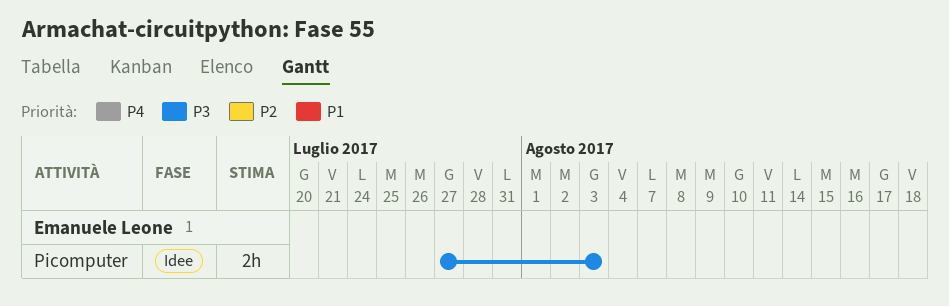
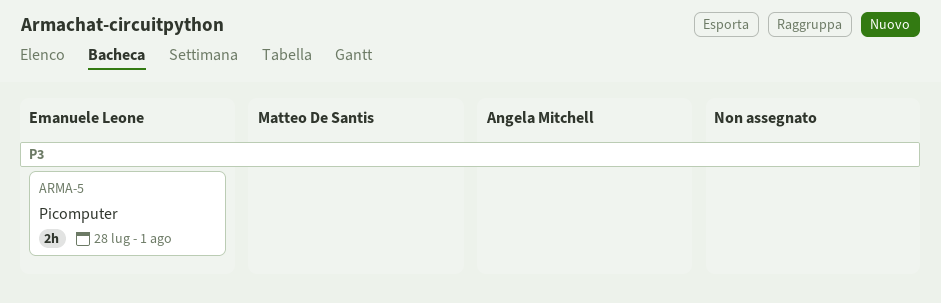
Picomputer, start: Jul 27 -> Jul 28
Picomputer, due: Aug 3 -> Aug 1

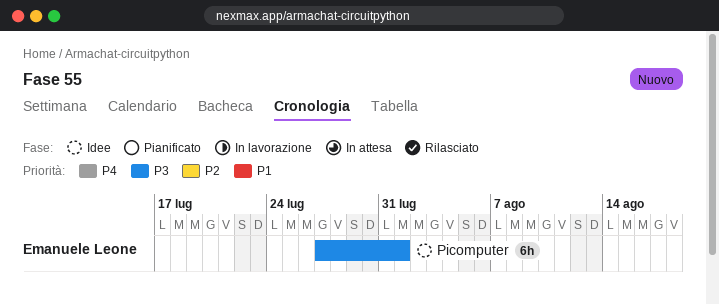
Picomputer, estimate: 2h -> 6h
Picomputer, start: Jul 28 -> Jul 27

